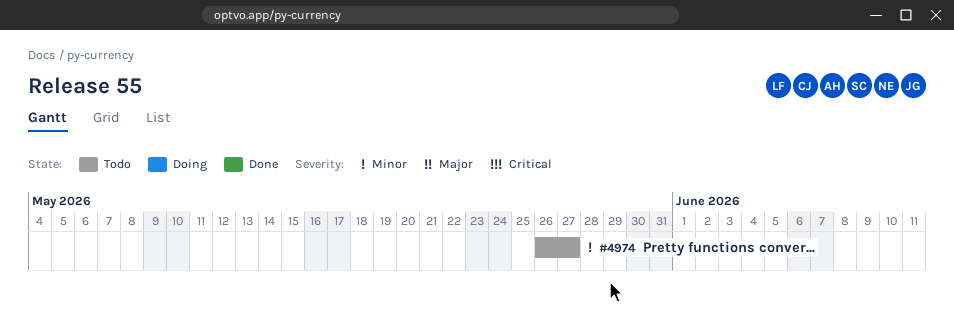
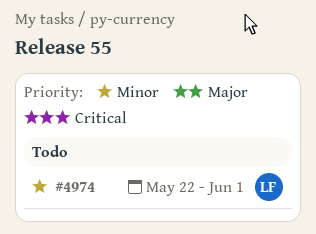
#4974, start: May 26 -> May 22
#4974, due: May 27 -> Jun 1

